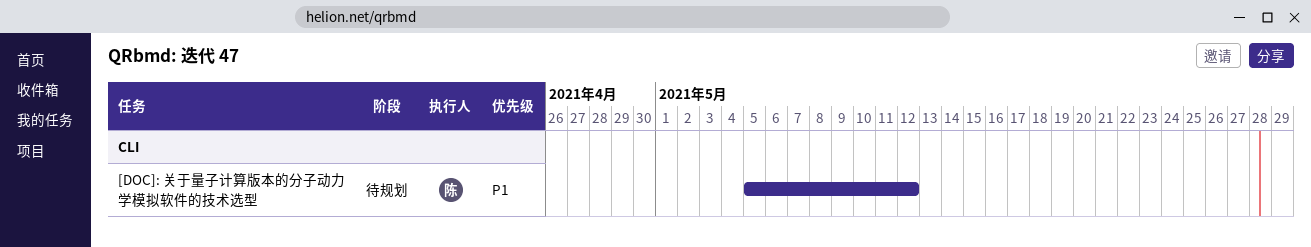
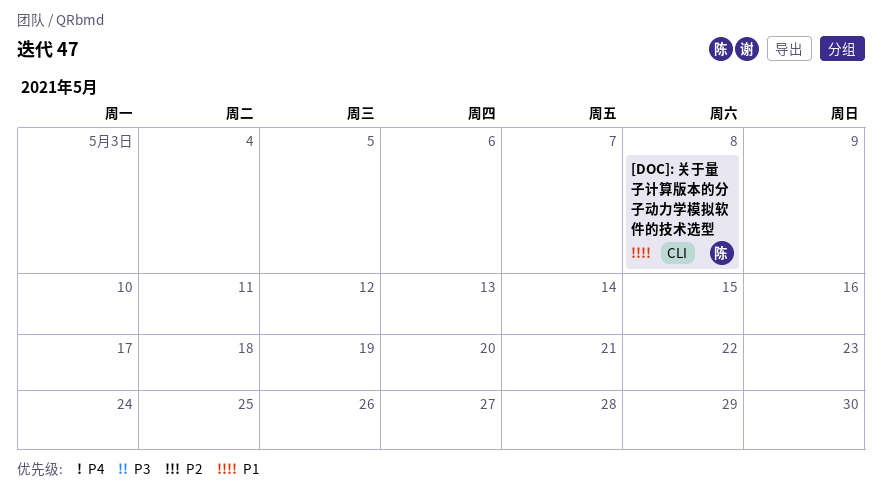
[DOC]: 关于量子计算版本的分子动力学模拟软件的技术选型, due: May 12 -> May 8

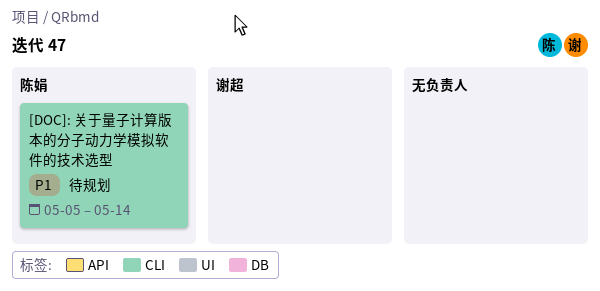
[DOC]: 关于量子计算版本的分子动力学模拟软件的技术选型, due: May 8 -> May 14

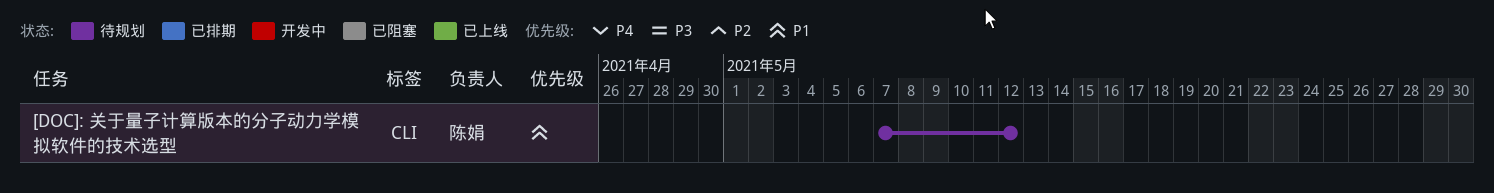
[DOC]: 关于量子计算版本的分子动力学模拟软件的技术选型, start: May 5 -> May 7
[DOC]: 关于量子计算版本的分子动力学模拟软件的技术选型, due: May 14 -> May 12

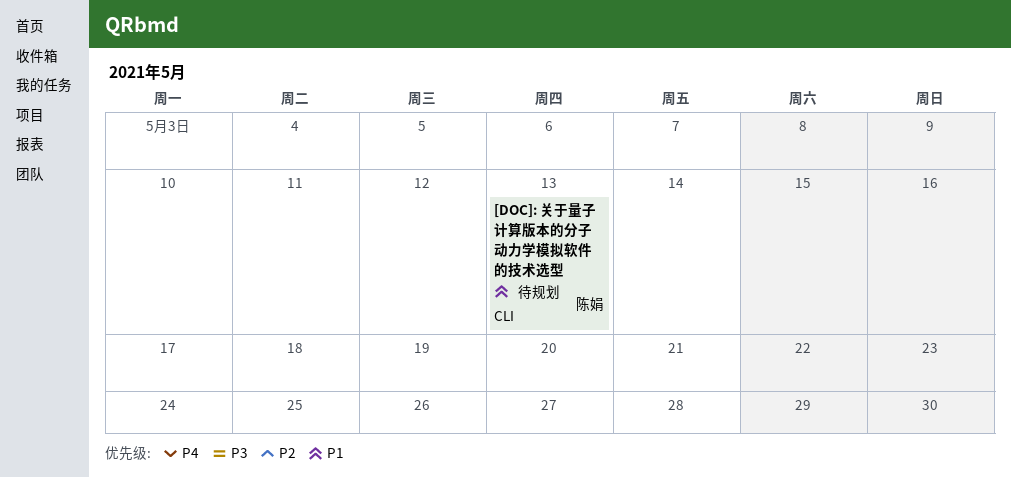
[DOC]: 关于量子计算版本的分子动力学模拟软件的技术选型, due: May 12 -> May 13

